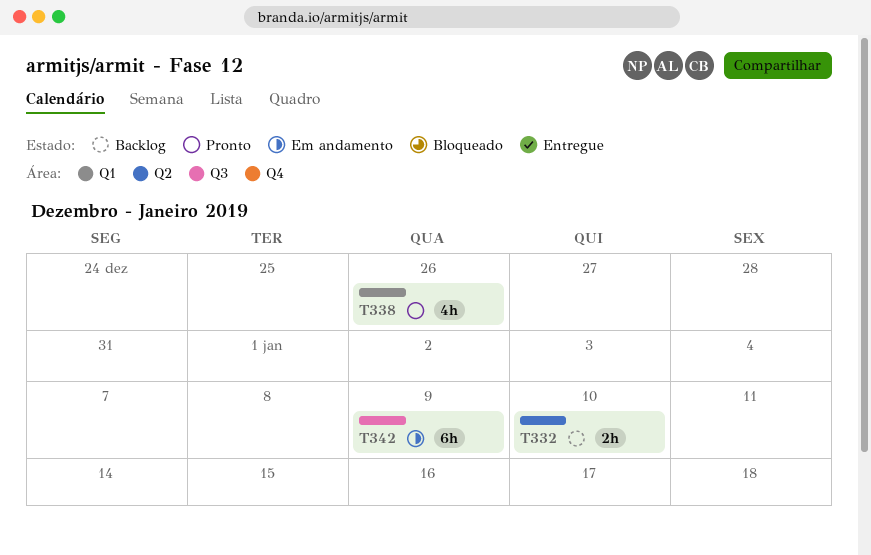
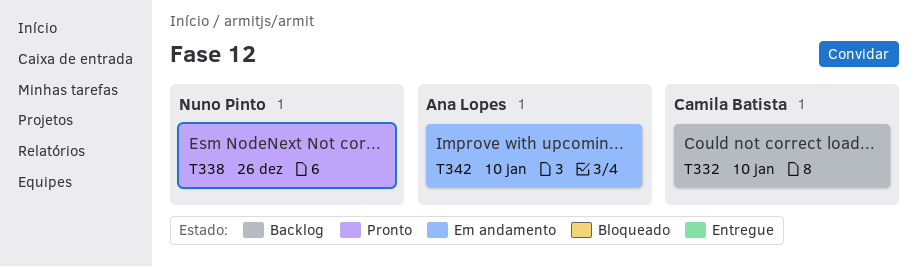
T342, due: Jan 9 -> Jan 10

